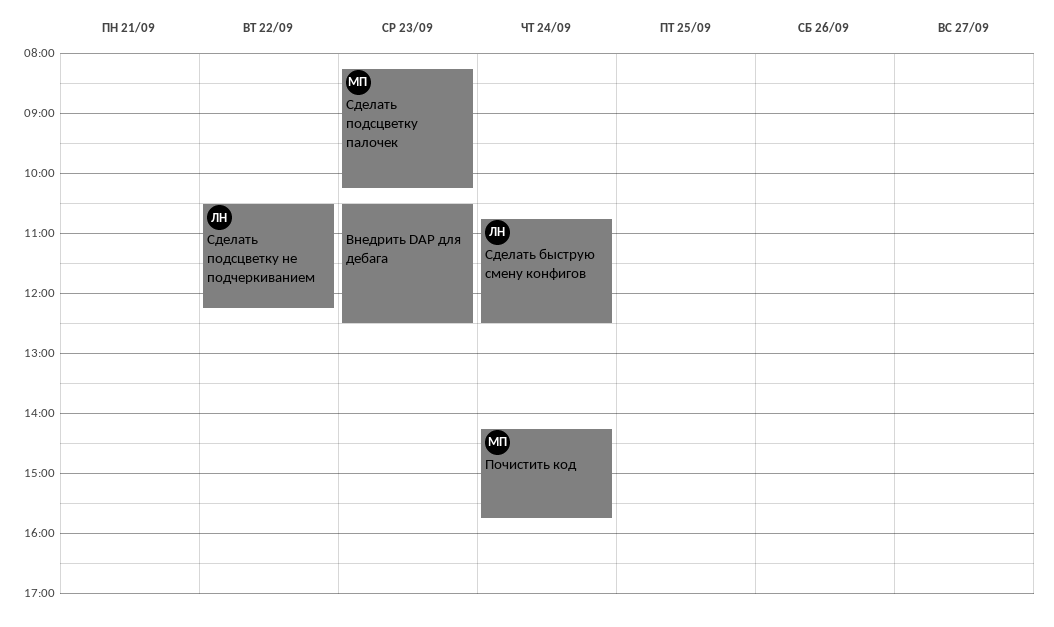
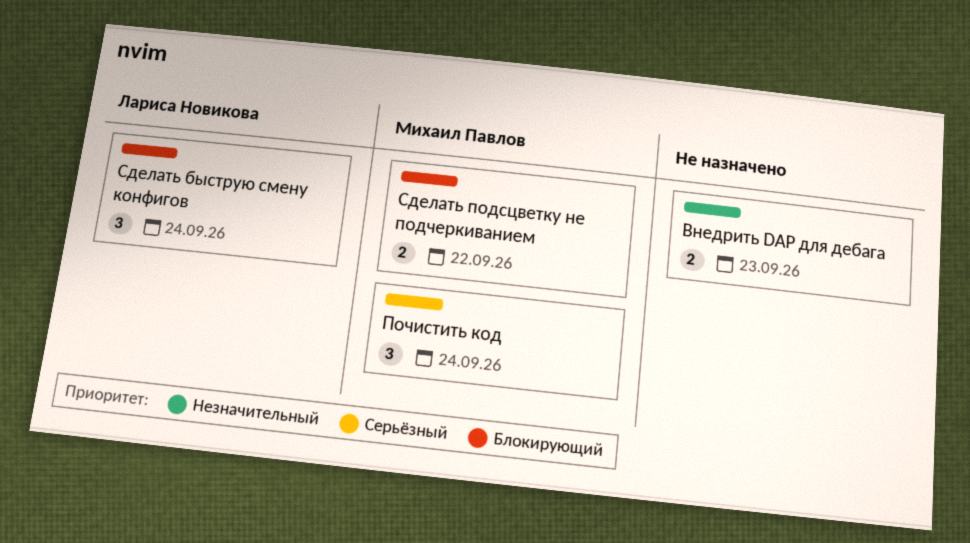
Сделать подсцветку не подчеркиванием, owner: Лариса Новикова -> Михаил Павлов
Сделать подсцветку палочек: present -> none

